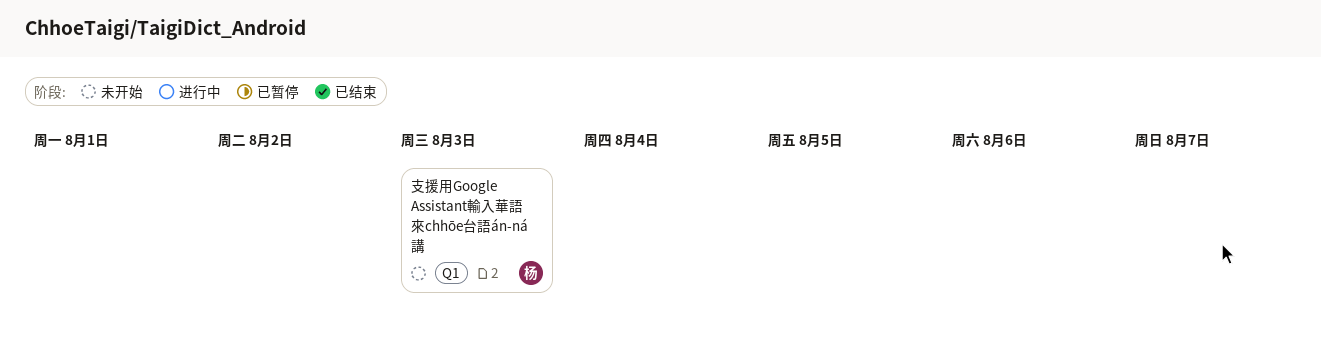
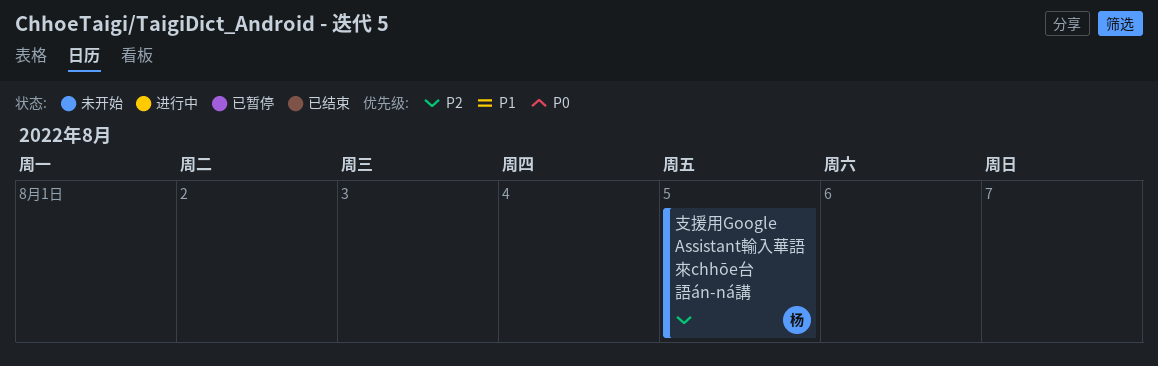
支援用Google Assistant輸入華語來chhōe台語án-ná講, due: Aug 3 -> Aug 5

